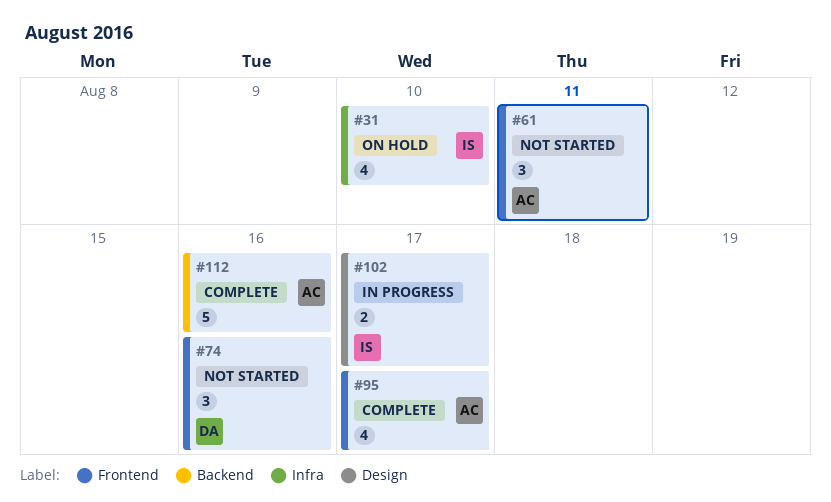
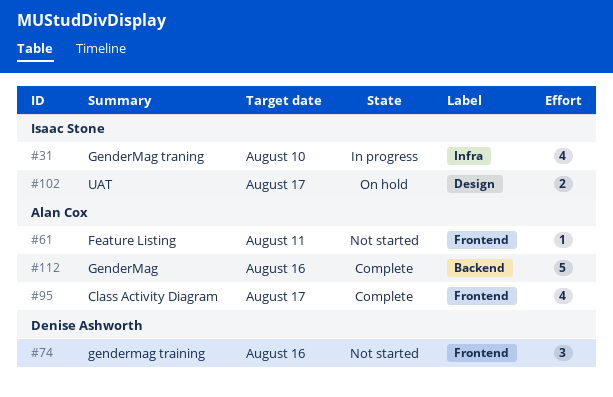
#31, status: On hold -> In progress
#61, estimate: 3 -> 1
#102, status: In progress -> On hold

